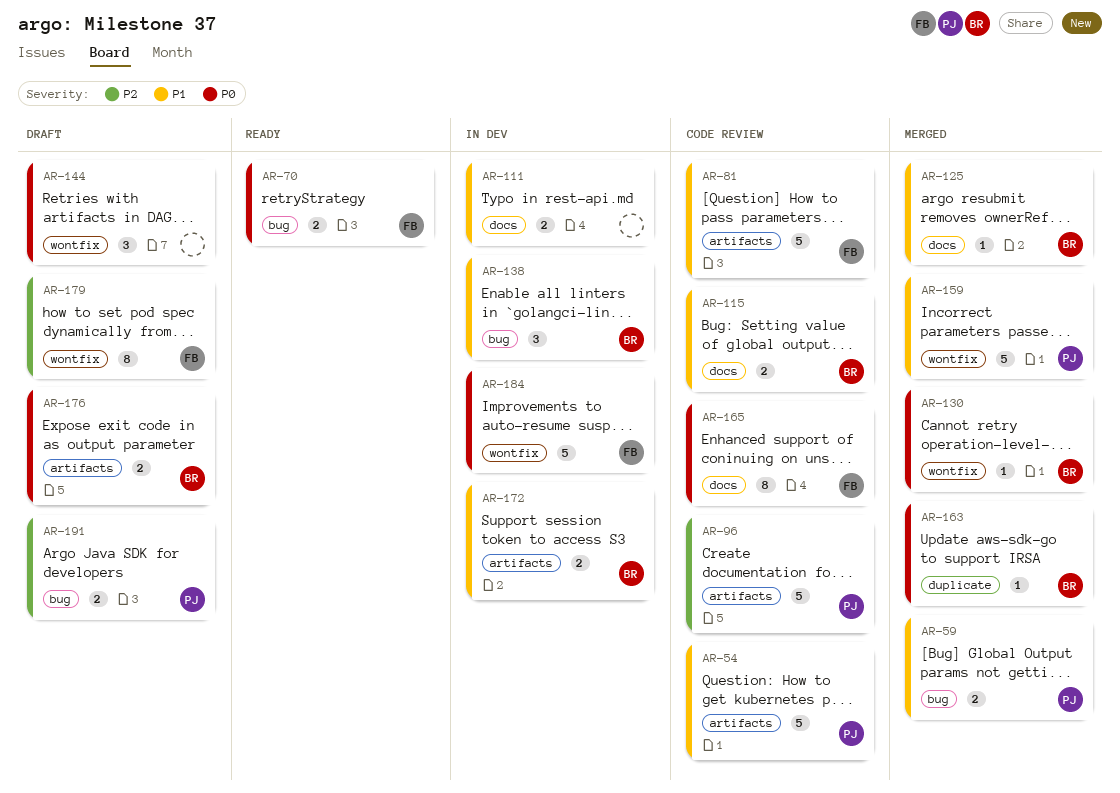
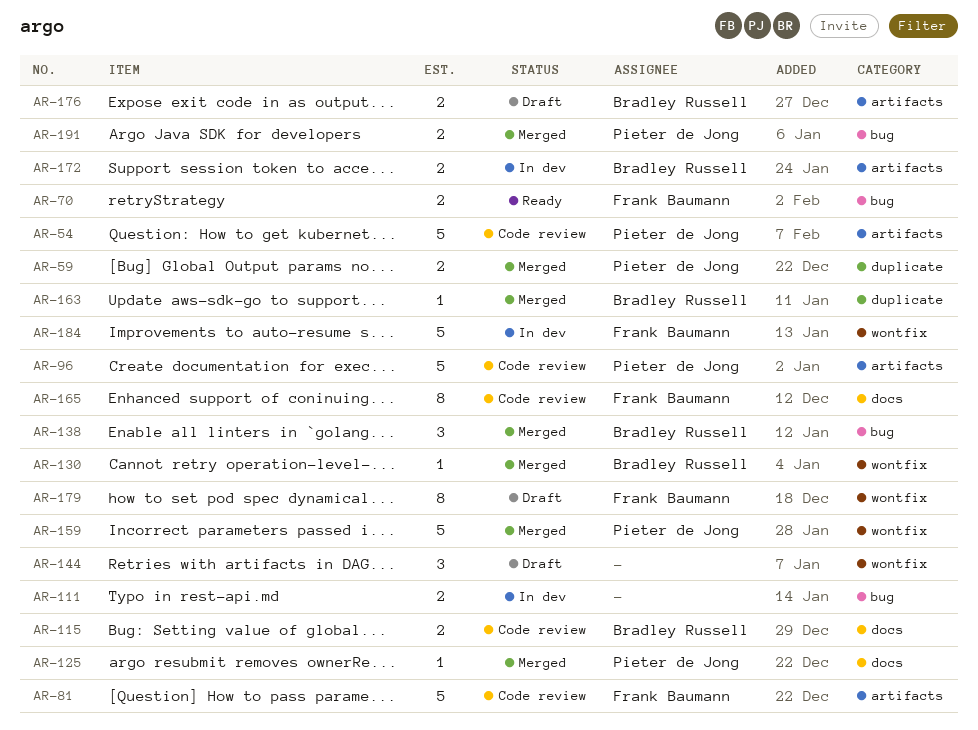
AR-59, label: bug -> duplicate
AR-111, label: docs -> bug
AR-125, owner: Bradley Russell -> Pieter de Jong
AR-138, status: In dev -> Merged
AR-191, status: Draft -> Merged

